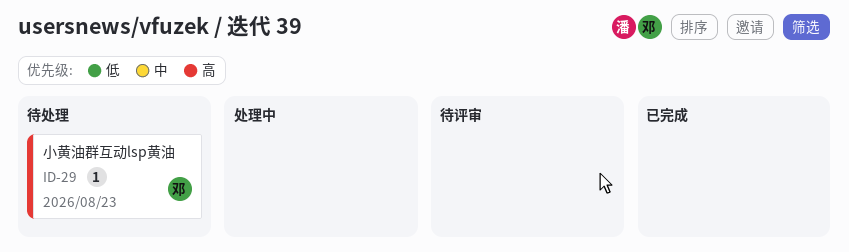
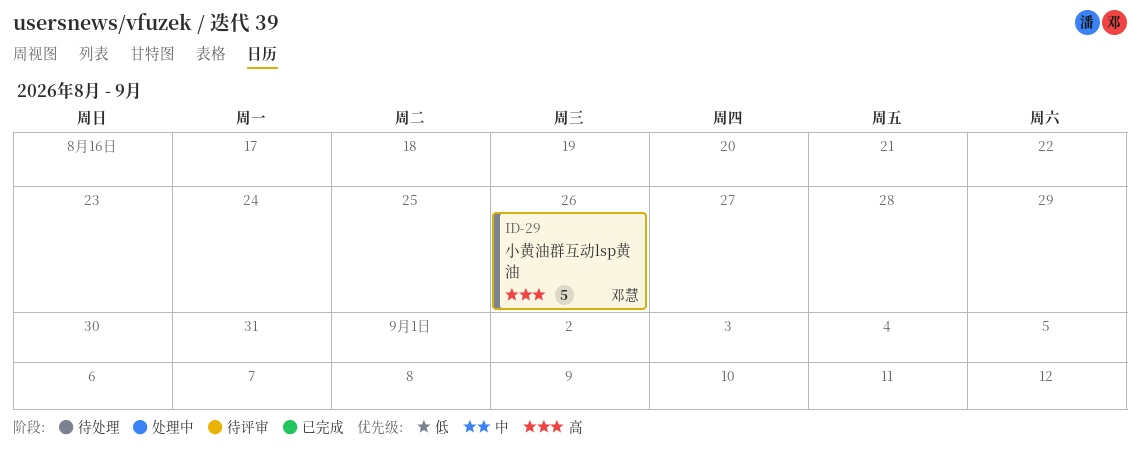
ID-29, estimate: 1 -> 5
ID-29, due: Aug 23 -> Aug 26

